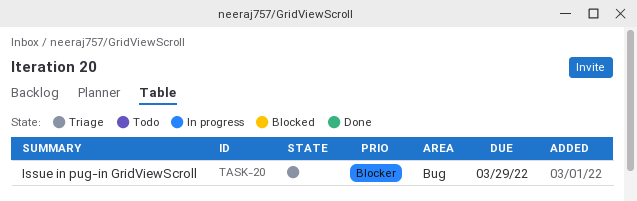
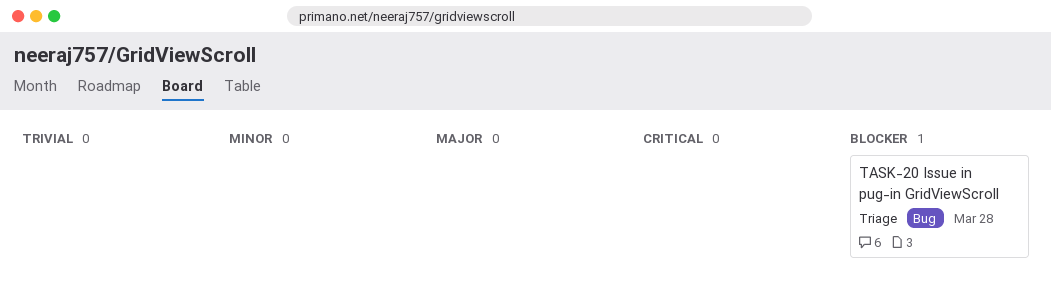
TASK-20, due: Mar 29 -> Mar 28

